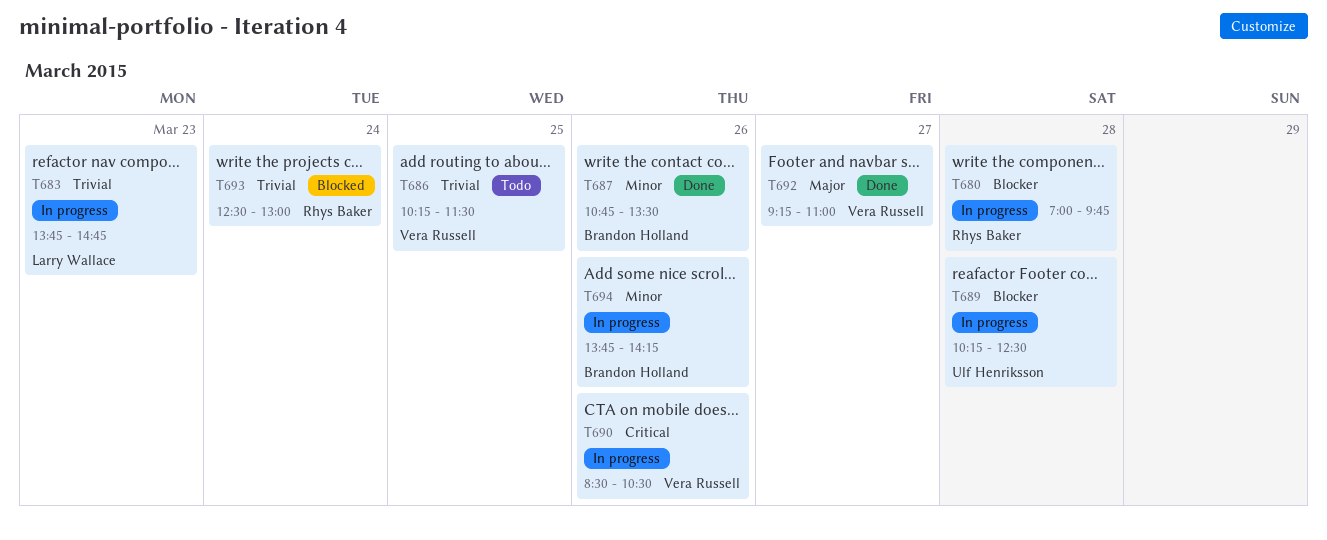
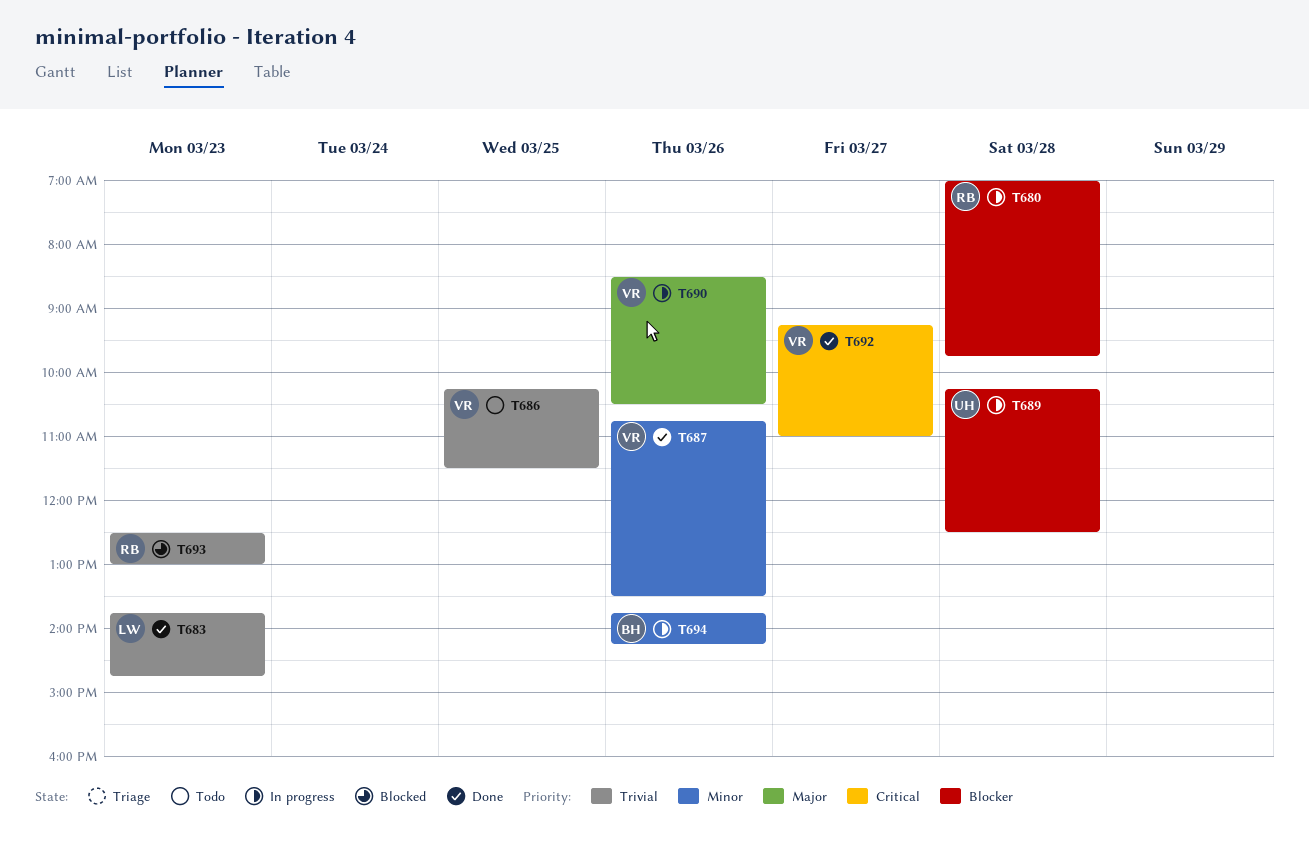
T683, status: In progress -> Done
T687, owner: Brandon Holland -> Vera Russell
T690, priority: Critical -> Major
T692, priority: Major -> Critical
T693, day: Mar 24 -> Mar 23

